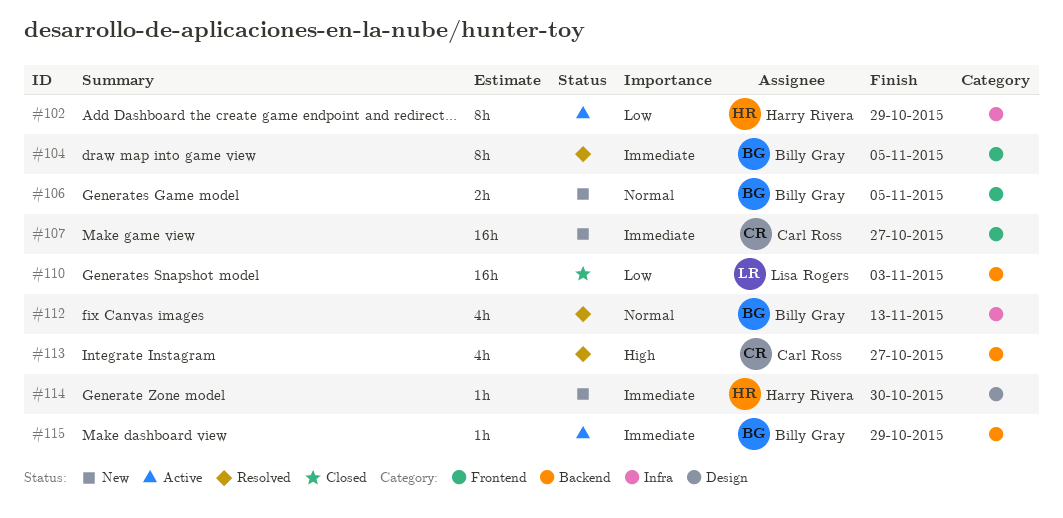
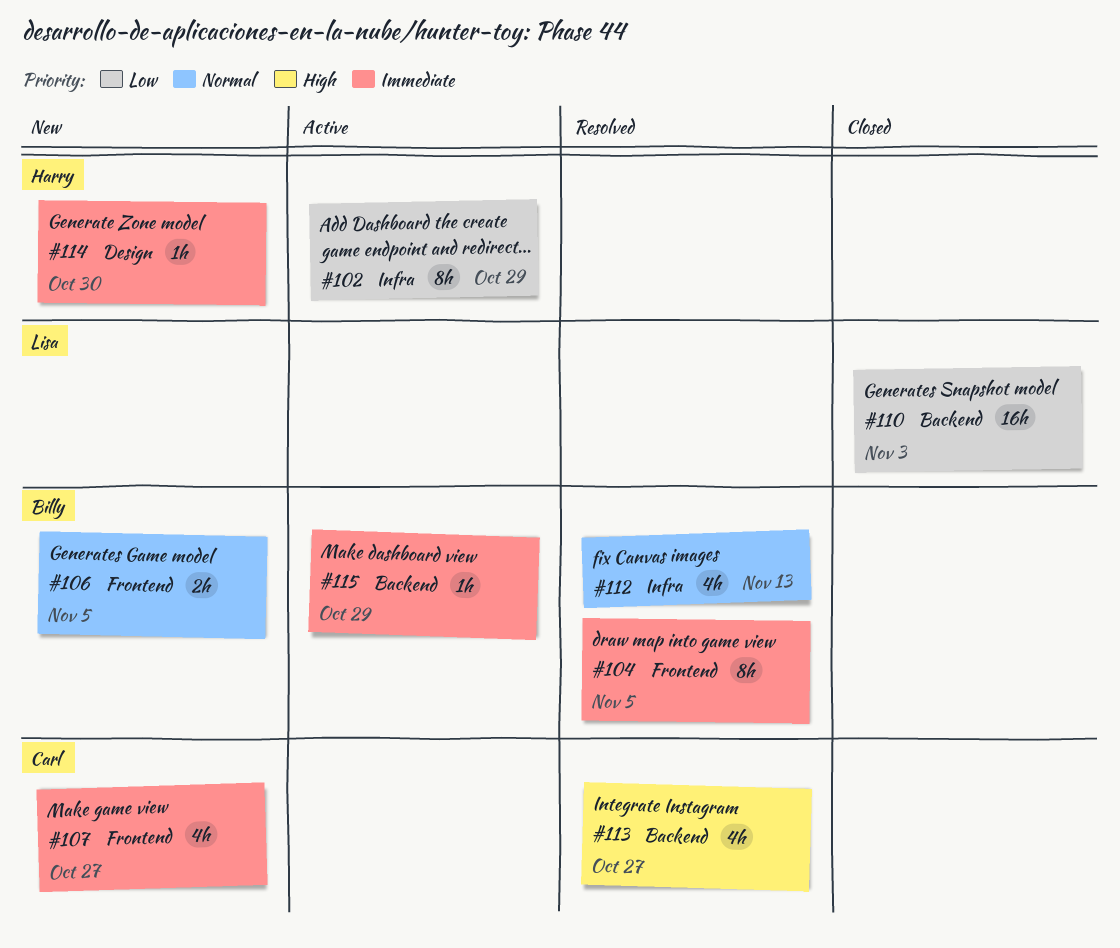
#107, estimate: 16h -> 4h

